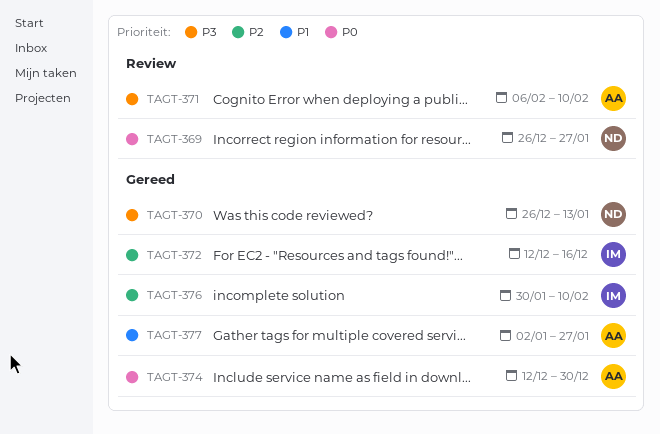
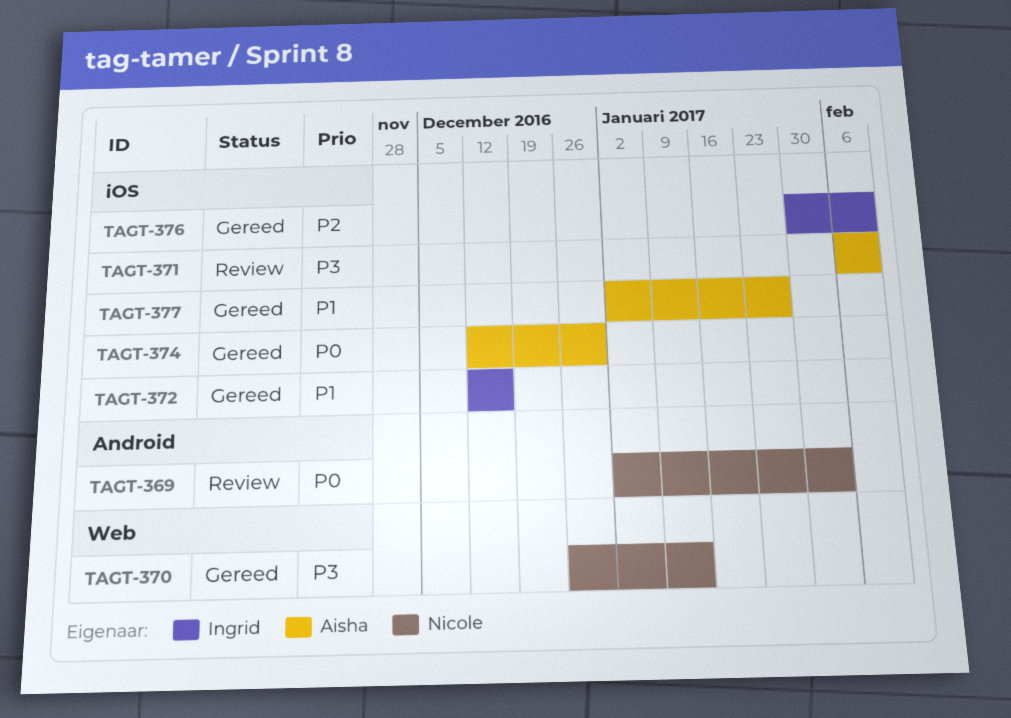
TAGT-369, start: Dec 26 -> Jan 2
TAGT-369, due: Jan 27 -> Feb 3
TAGT-372, priority: P2 -> P1

